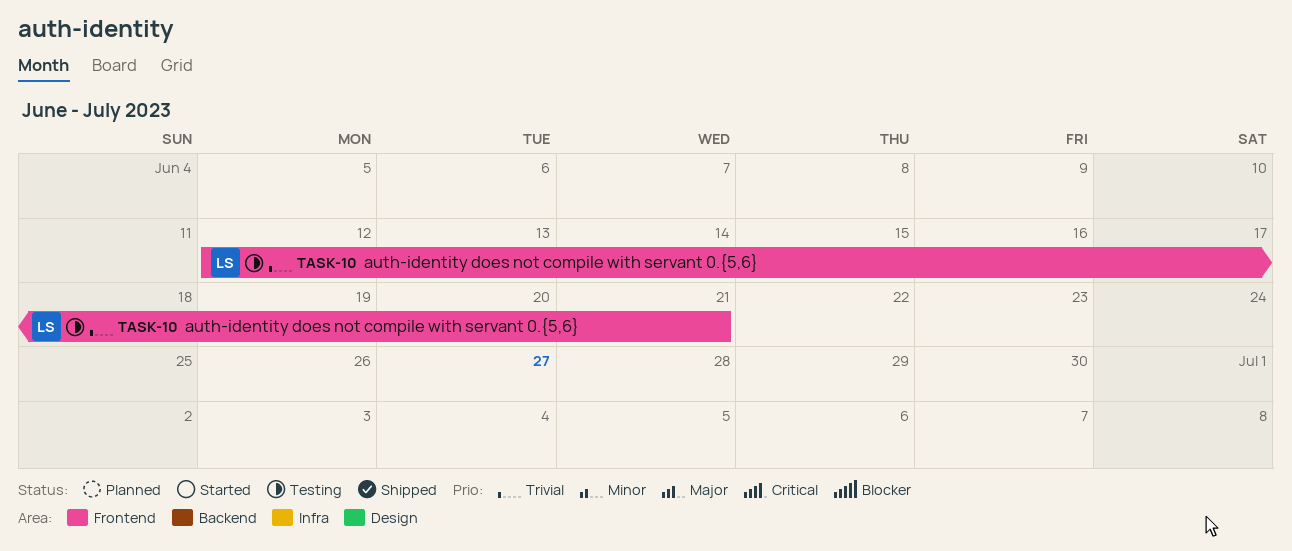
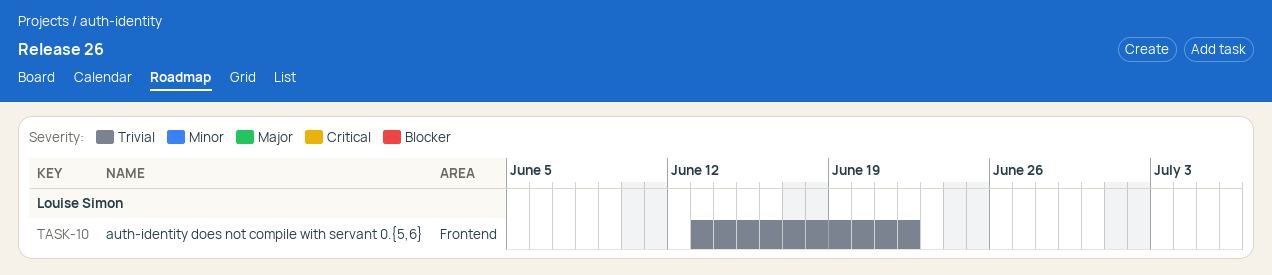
TASK-10, start: Jun 12 -> Jun 13
TASK-10, due: Jun 21 -> Jun 22

